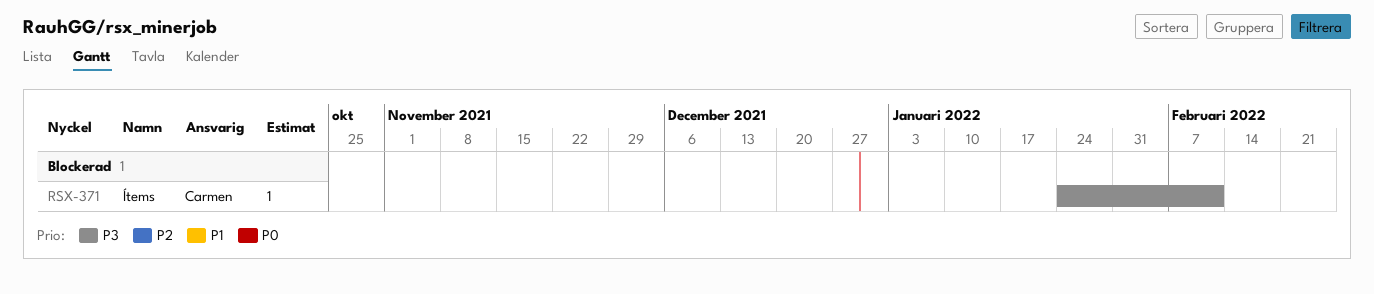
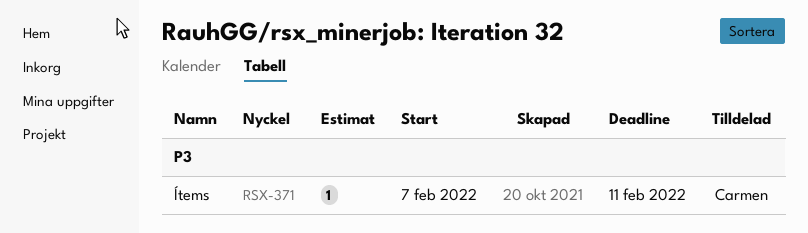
RSX-371, start: Jan 24 -> Feb 7

